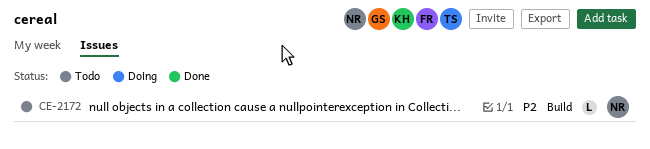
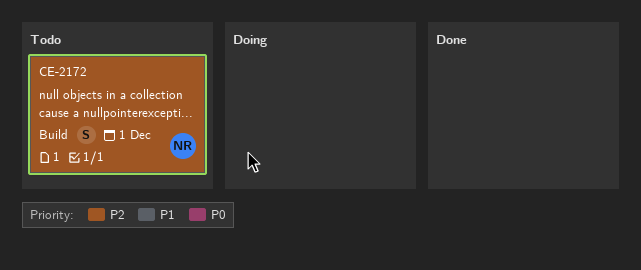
CE-2172, estimate: L -> S

